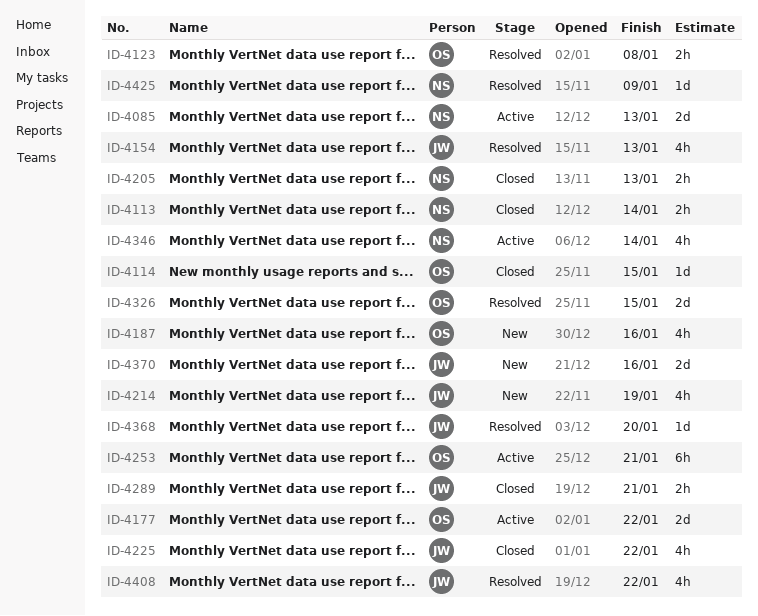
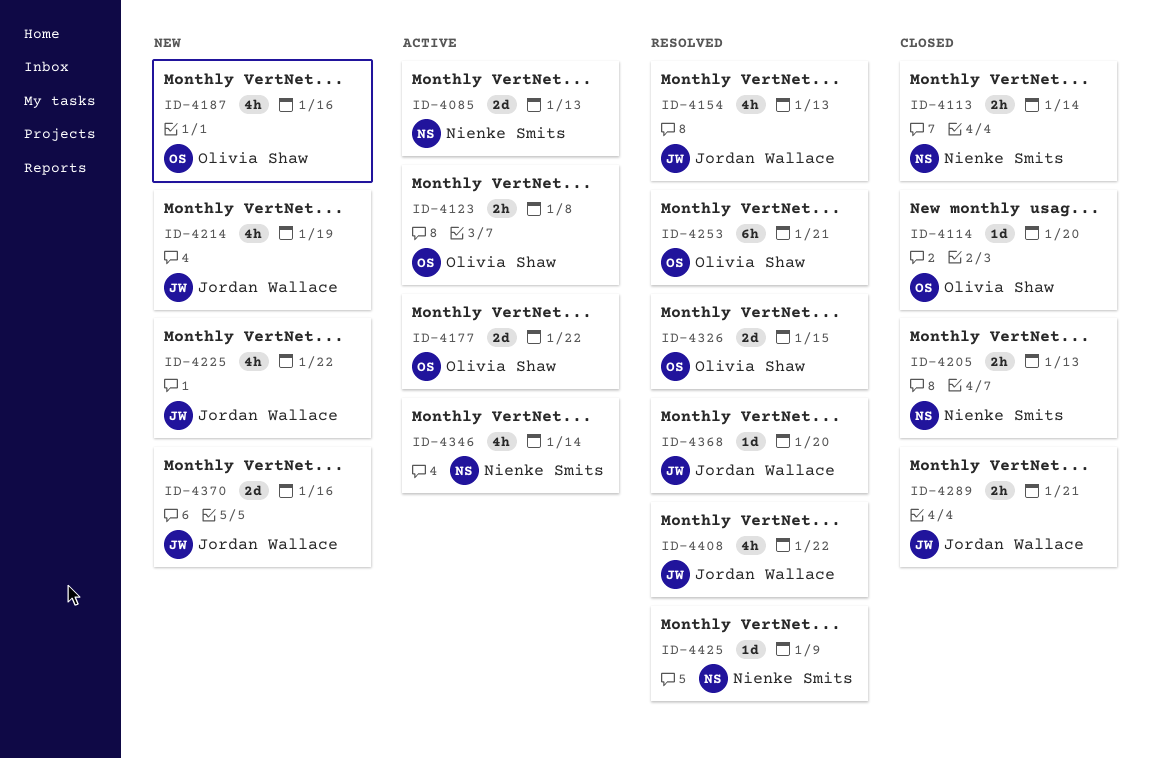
ID-4114, due: Jan 15 -> Jan 20
ID-4123, status: Resolved -> Active
ID-4225, status: Closed -> New
ID-4253, status: Active -> Resolved

